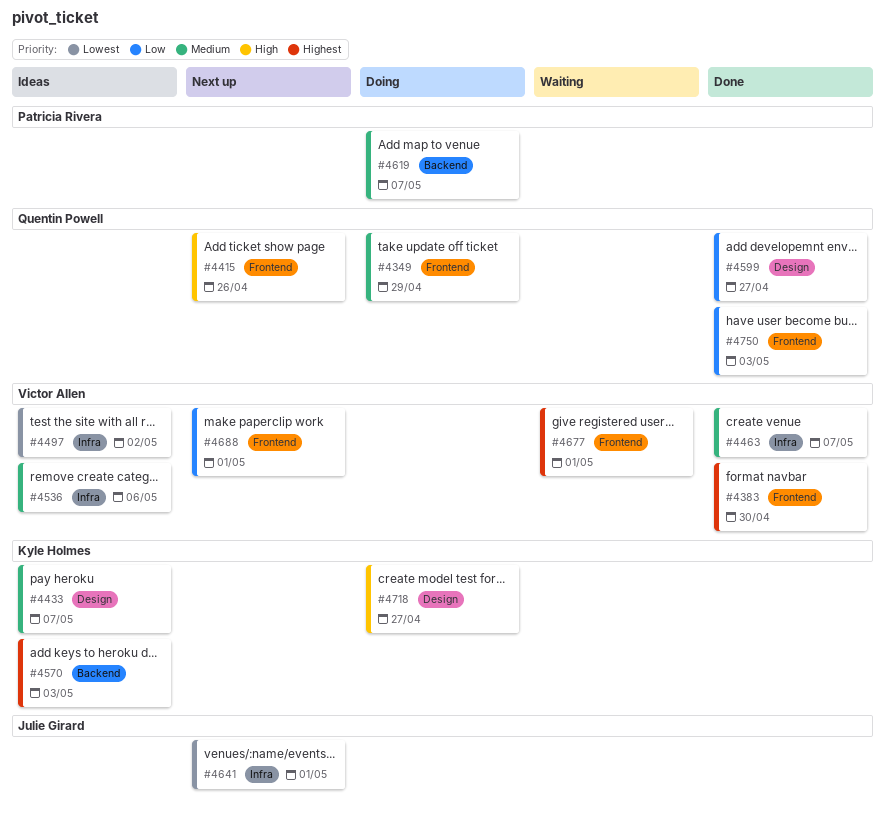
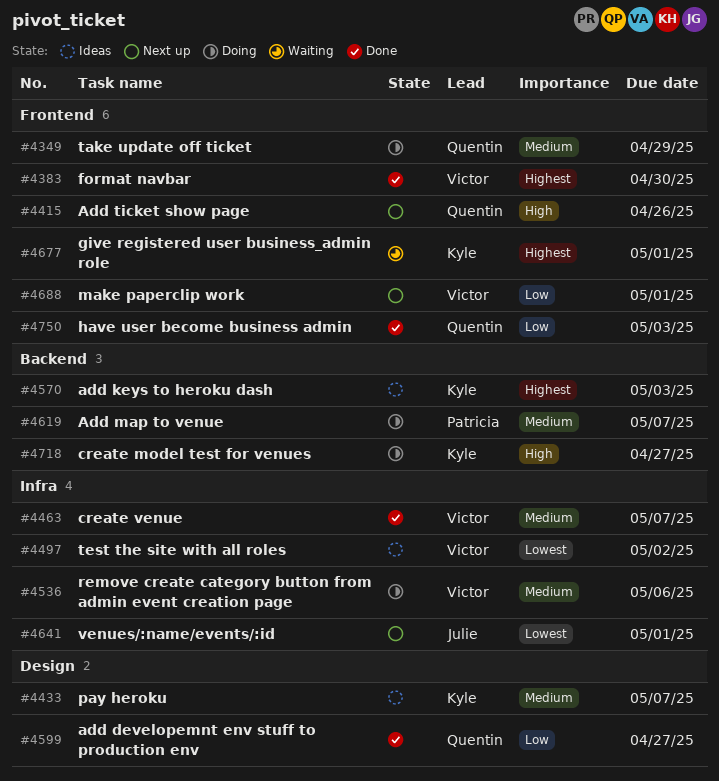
#4536, status: Ideas -> Doing
#4677, owner: Victor Allen -> Kyle Holmes
#4718, label: Design -> Backend

